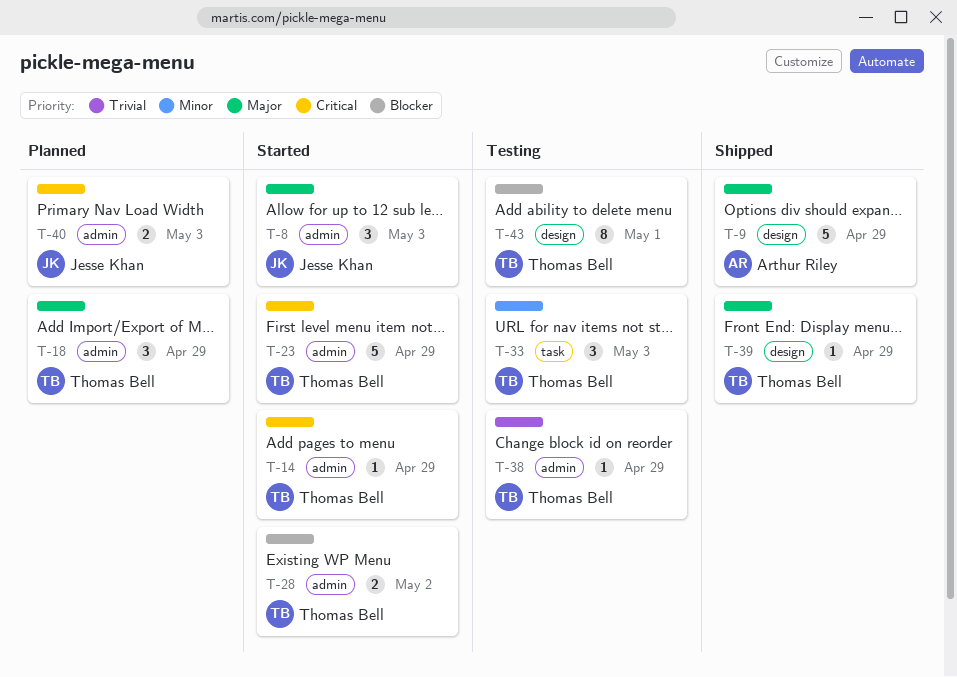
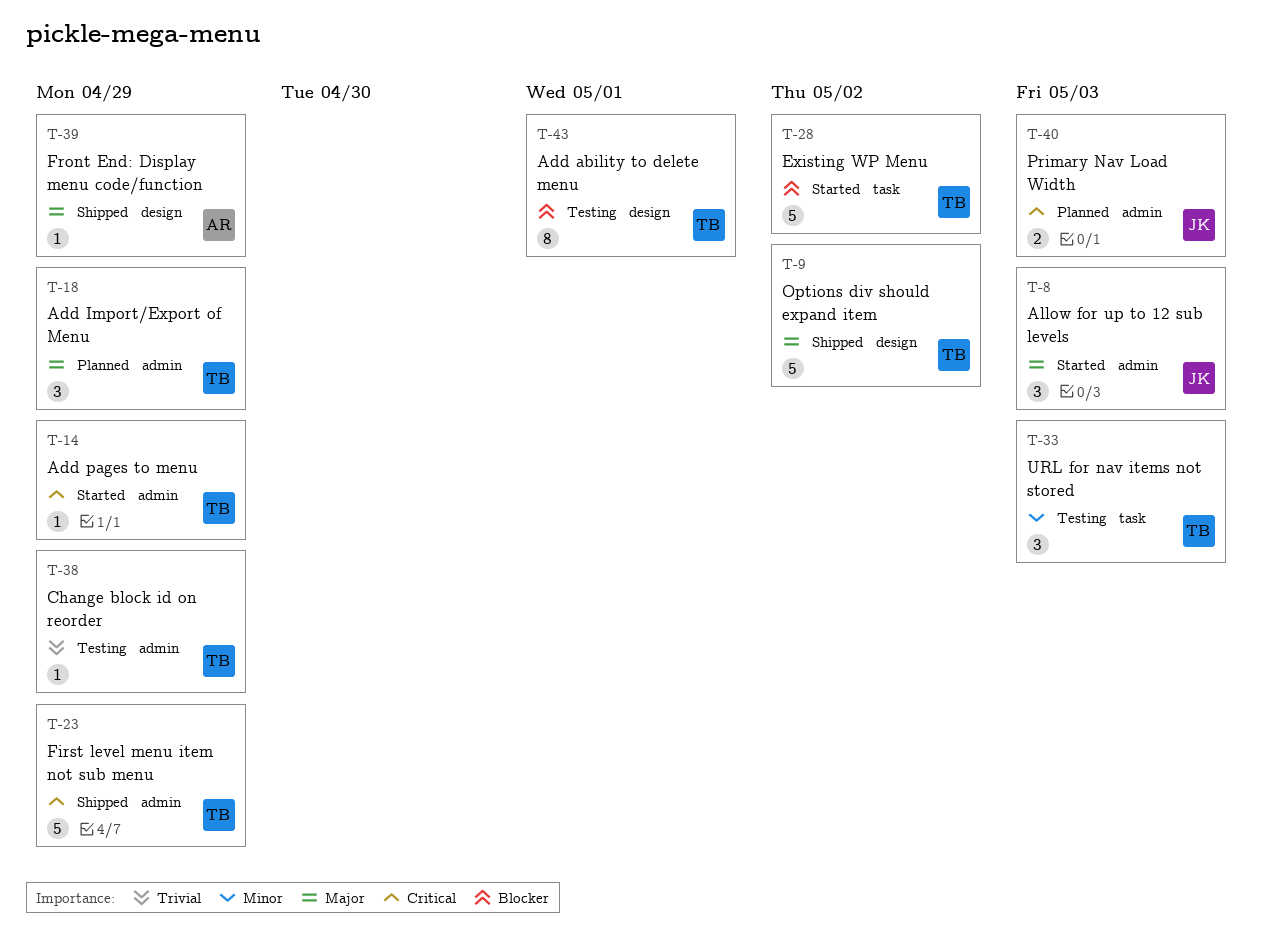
T-9, owner: Arthur Riley -> Thomas Bell
T-9, due: Apr 29 -> May 2
T-23, status: Started -> Shipped
T-28, label: admin -> task
T-28, estimate: 2 -> 5
T-39, owner: Thomas Bell -> Arthur Riley

